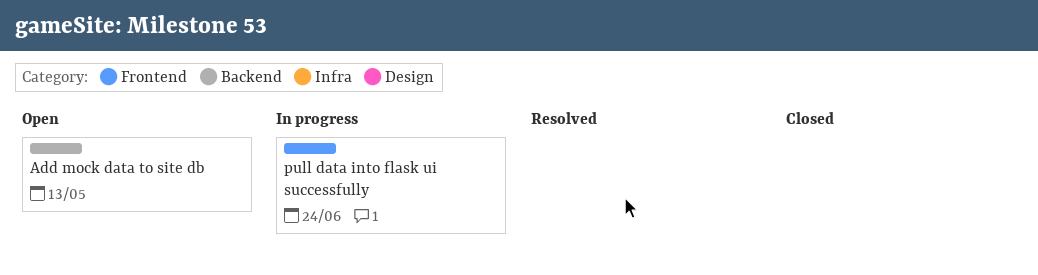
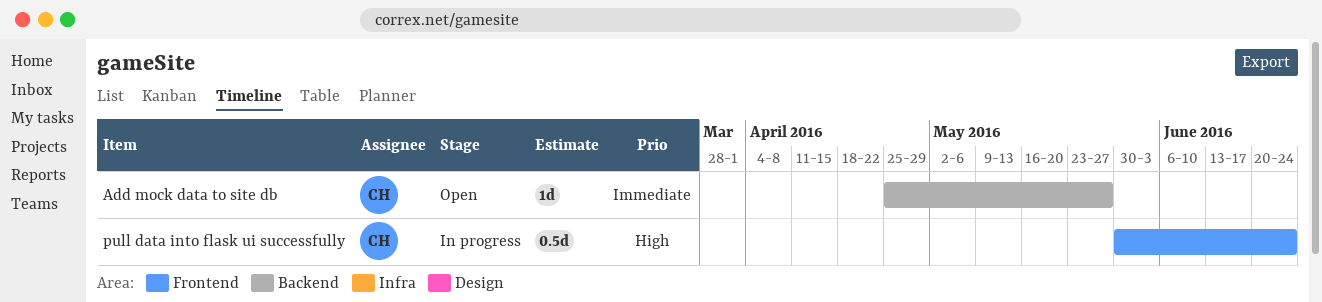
Add mock data to site db, due: May 13 -> May 27

